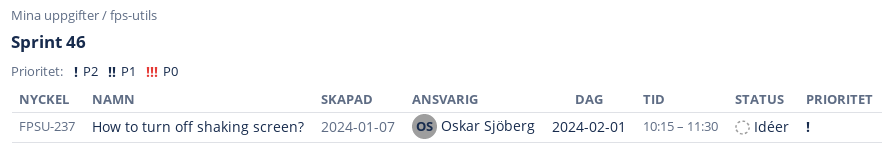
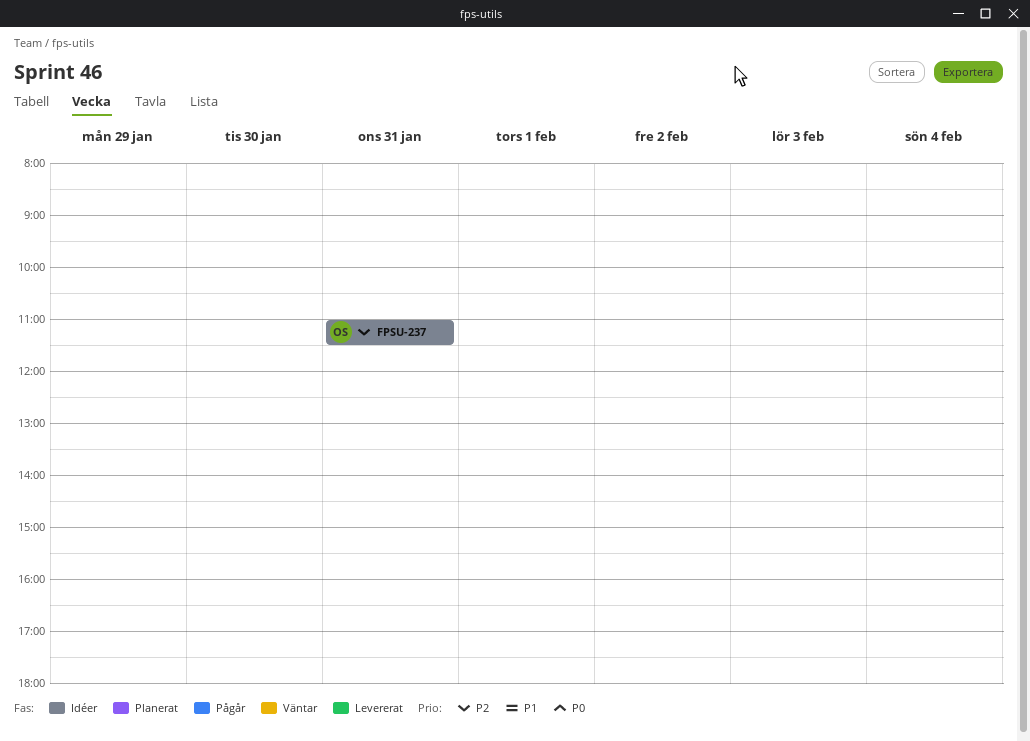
FPSU-237, day: Feb 1 -> Jan 31
FPSU-237, begins: 10:15 -> 11:00

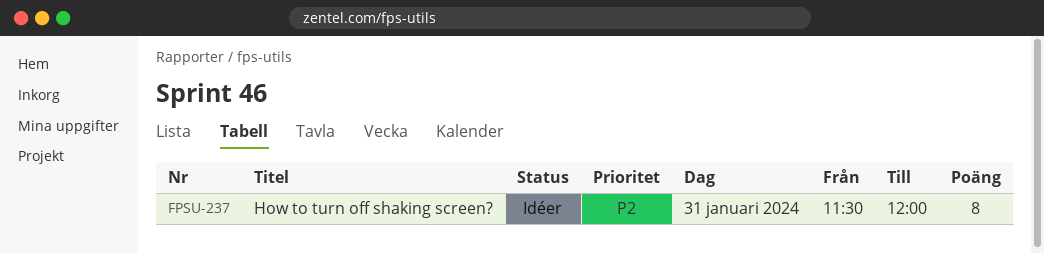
FPSU-237, begins: 11:00 -> 11:30
FPSU-237, ends: 11:30 -> 12:00

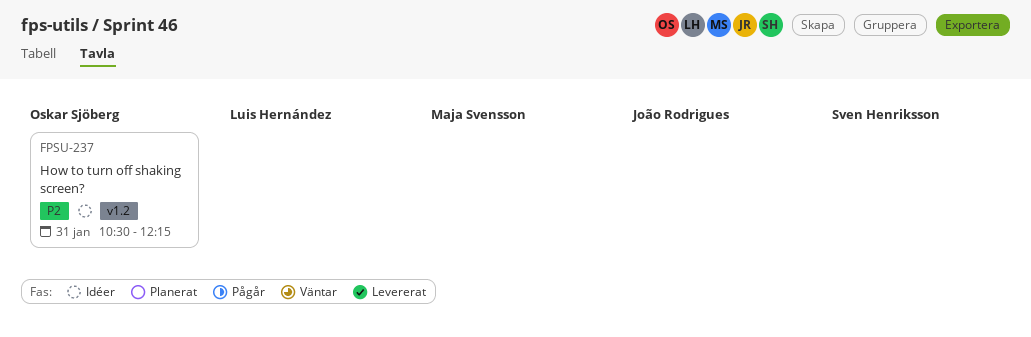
FPSU-237, begins: 11:30 -> 10:30
FPSU-237, ends: 12:00 -> 12:15

